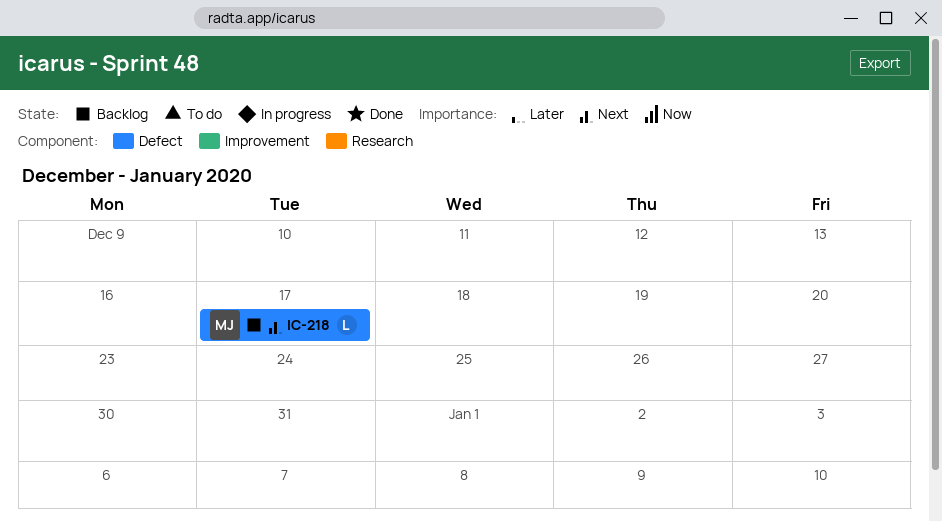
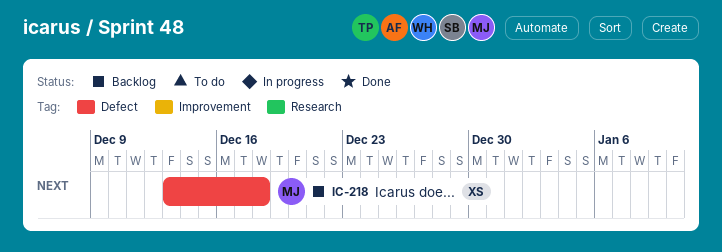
IC-218, estimate: L -> XS
IC-218, start: Dec 17 -> Dec 13
IC-218, due: Dec 17 -> Dec 18

